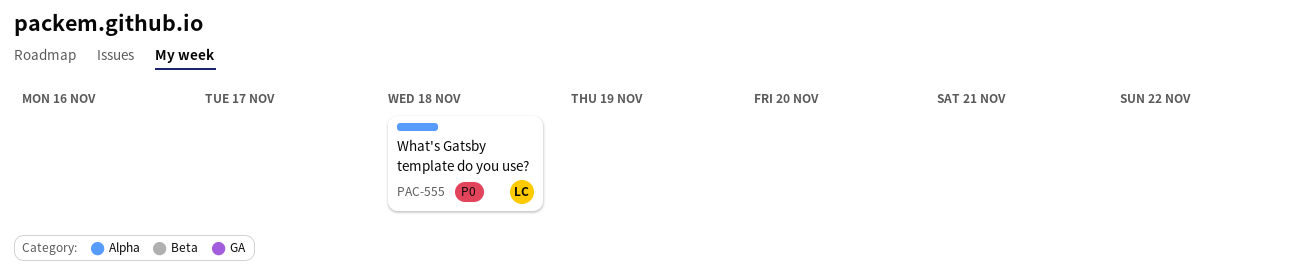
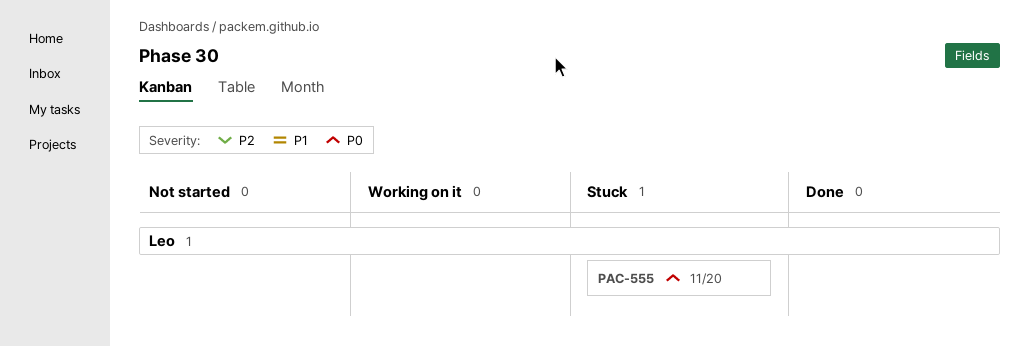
PAC-555, due: Nov 18 -> Nov 20

